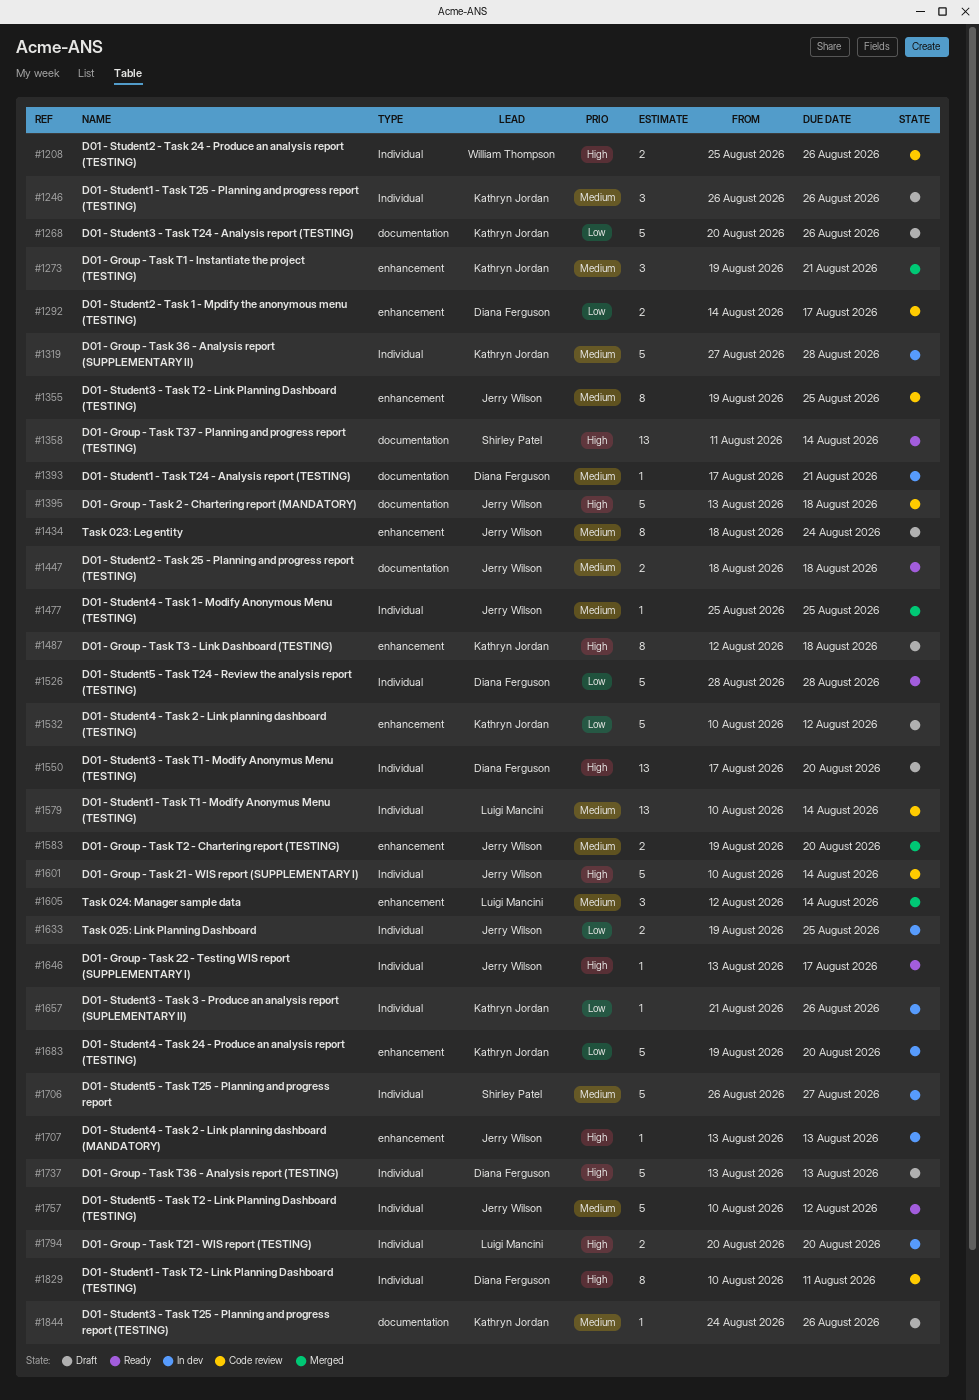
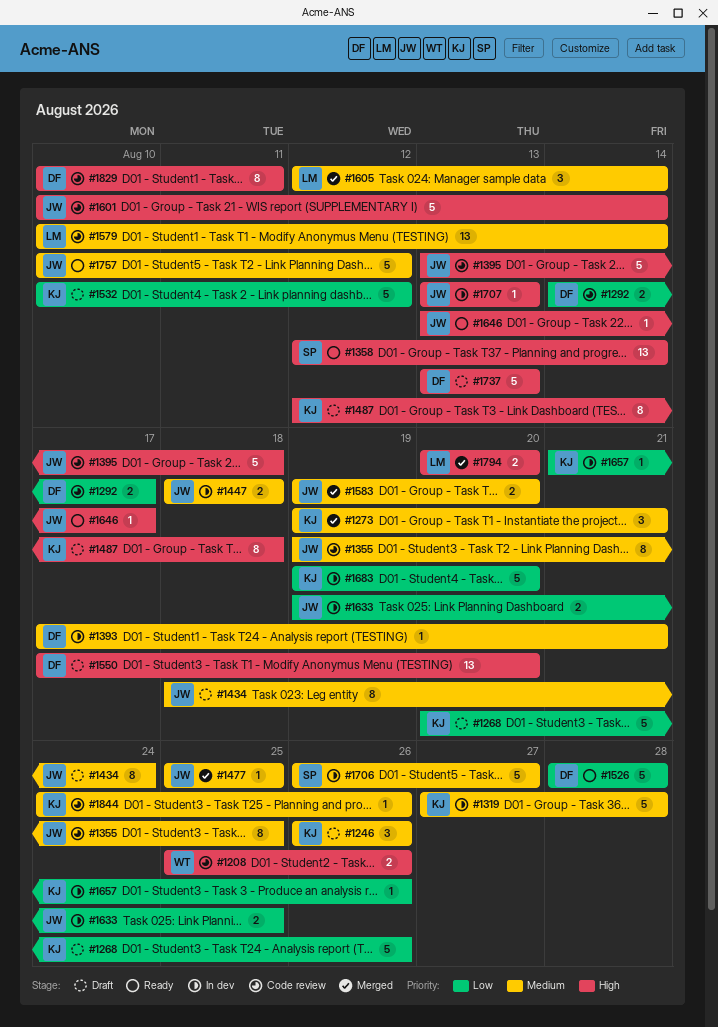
#1358, start: Aug 11 -> Aug 12
#1447, status: Ready -> In dev
#1794, status: In dev -> Merged
#1844, status: Draft -> Code review

